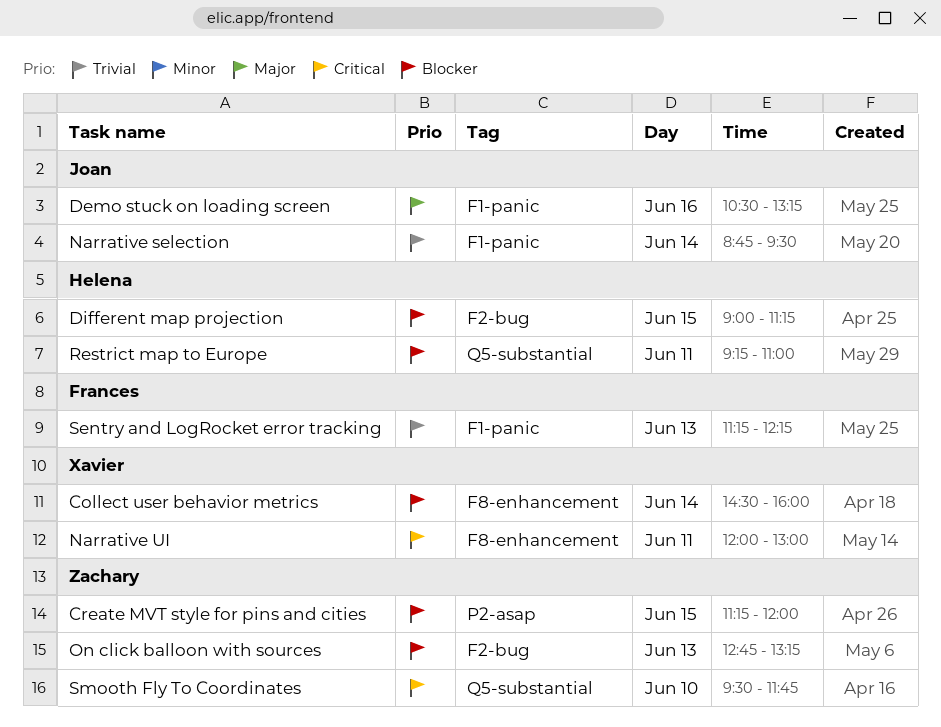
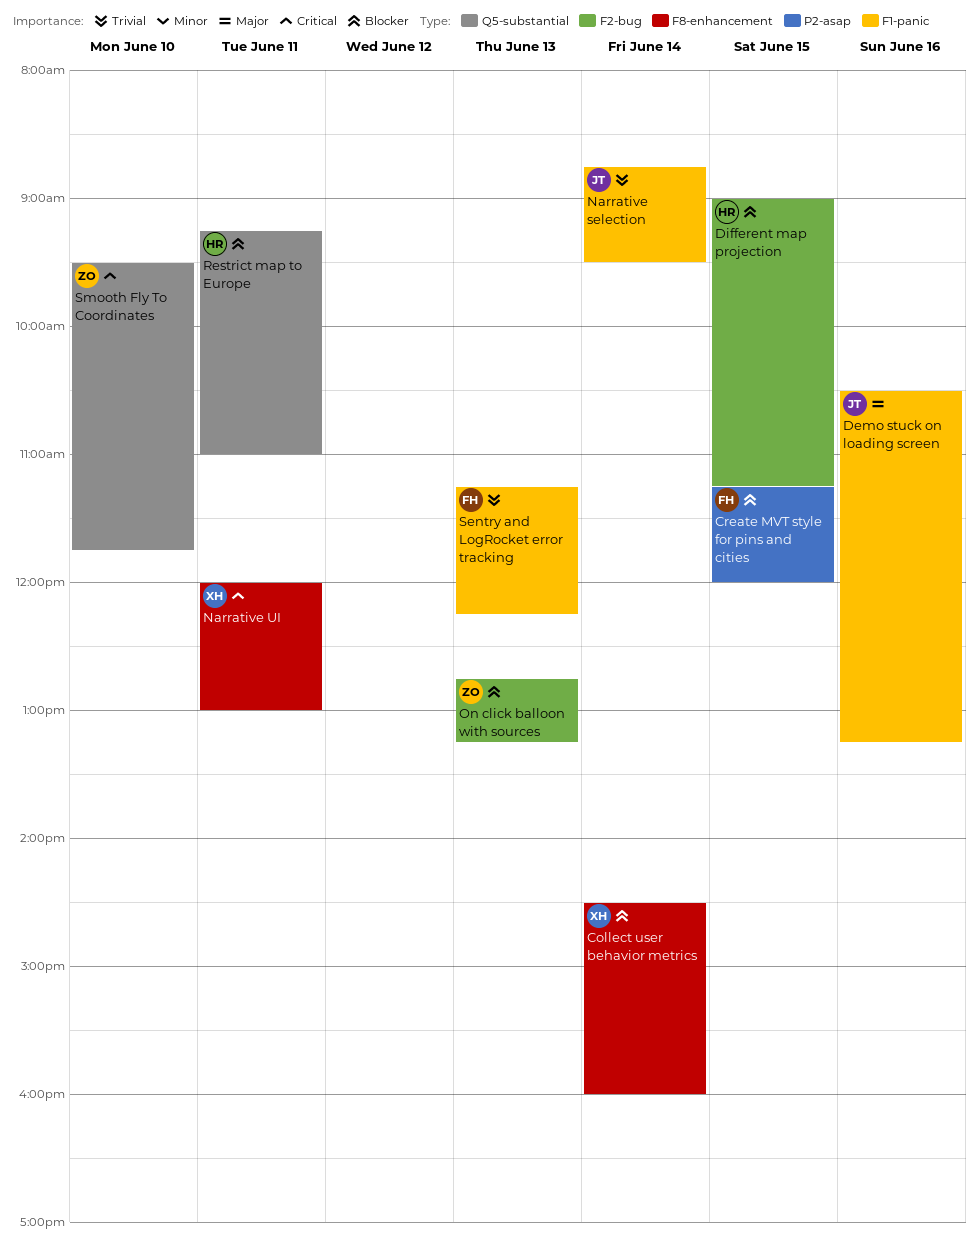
Create MVT style for pins and cities, owner: Zachary -> Frances

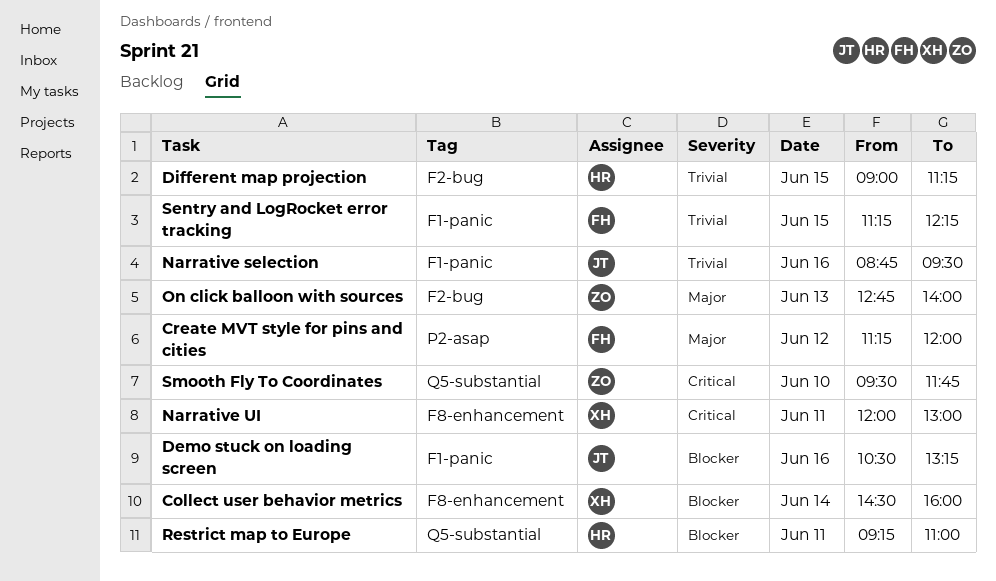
Create MVT style for pins and cities, priority: Blocker -> Major
Create MVT style for pins and cities, day: Jun 15 -> Jun 12
Demo stuck on loading screen, priority: Major -> Blocker
Different map projection, priority: Blocker -> Trivial
Narrative selection, day: Jun 14 -> Jun 16
On click balloon with sources, priority: Blocker -> Major
On click balloon with sources, ends: 13:15 -> 14:00
Sentry and LogRocket error tracking, day: Jun 13 -> Jun 15

